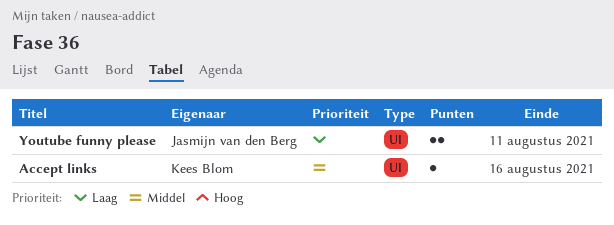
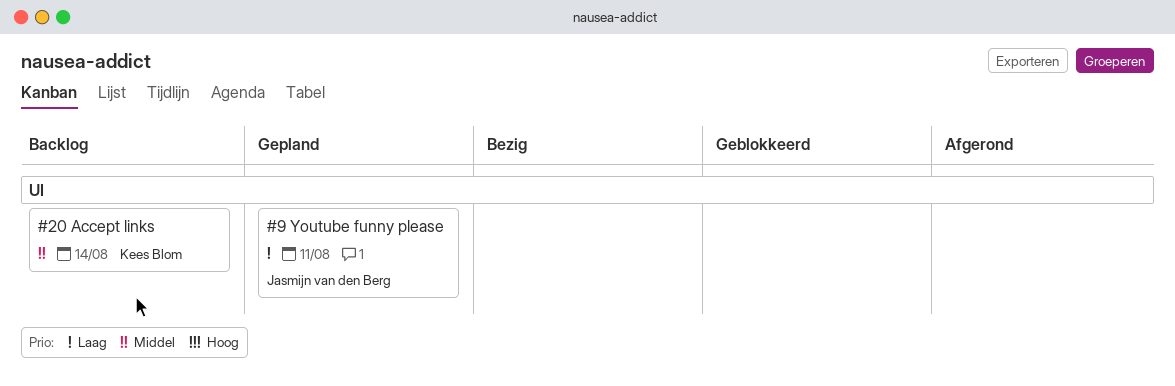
Accept links, due: Aug 16 -> Aug 14

